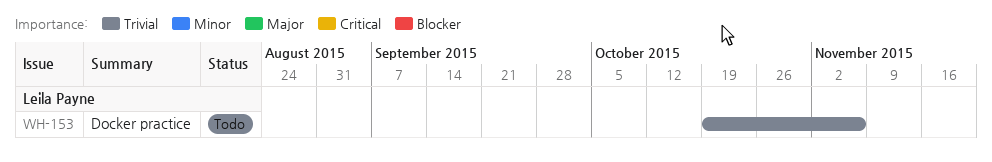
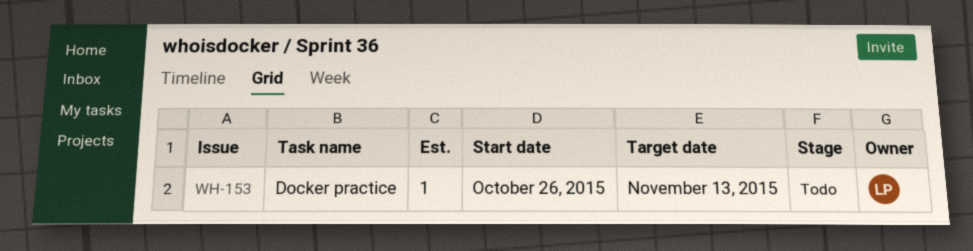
WH-153, start: Oct 19 -> Oct 26
WH-153, due: Nov 6 -> Nov 13

